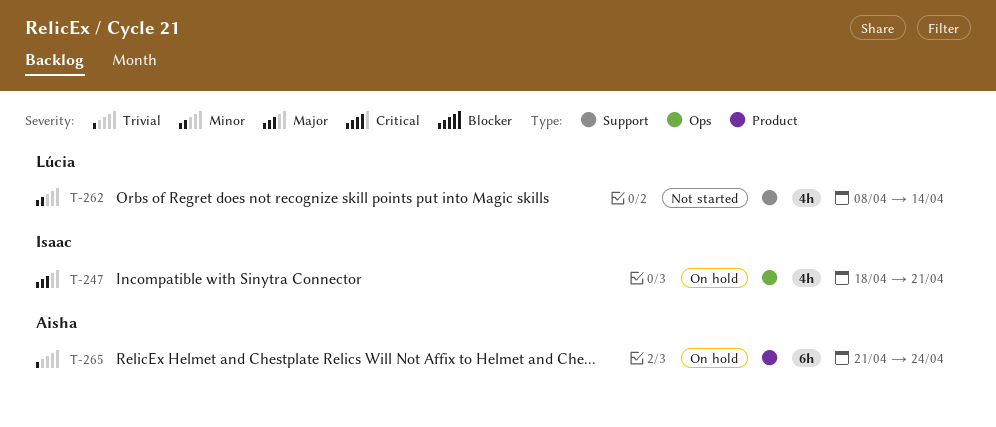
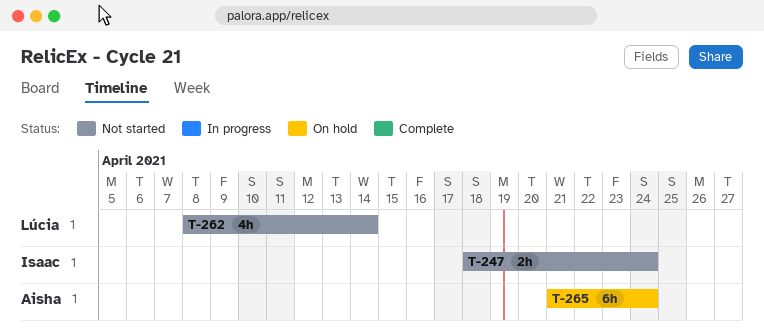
T-247, status: On hold -> Not started
T-247, estimate: 4h -> 2h
T-247, due: Apr 21 -> Apr 24

